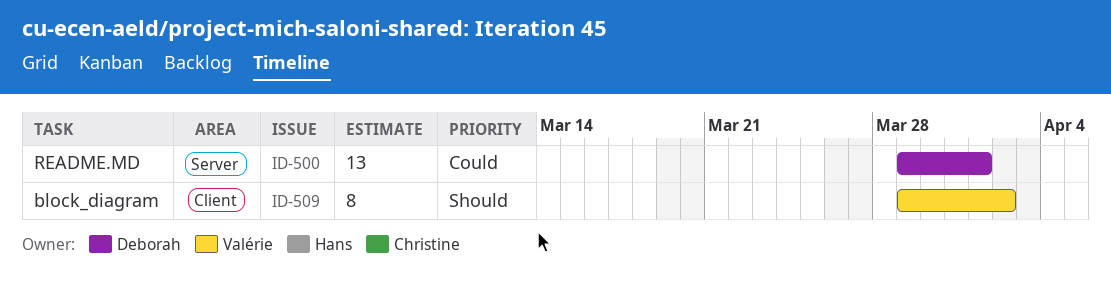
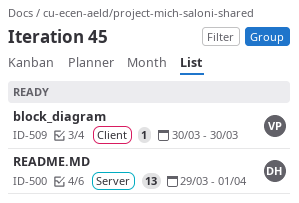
ID-509, estimate: 8 -> 1
ID-509, start: Mar 29 -> Mar 30
ID-509, due: Apr 2 -> Mar 30

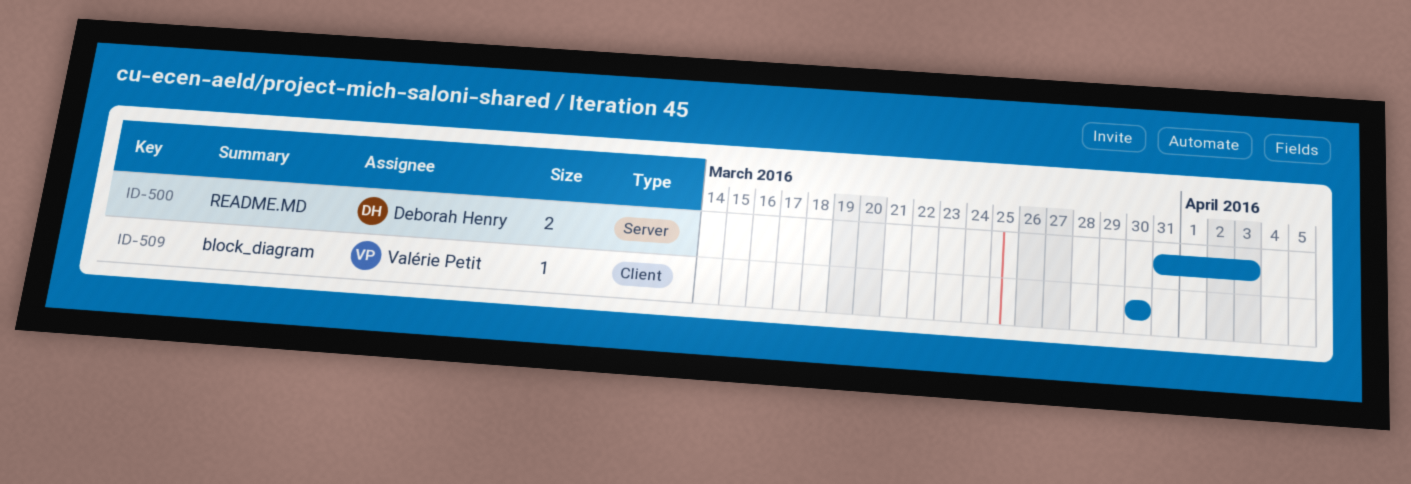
ID-500, estimate: 13 -> 2
ID-500, start: Mar 29 -> Mar 31
ID-500, due: Apr 1 -> Apr 3

